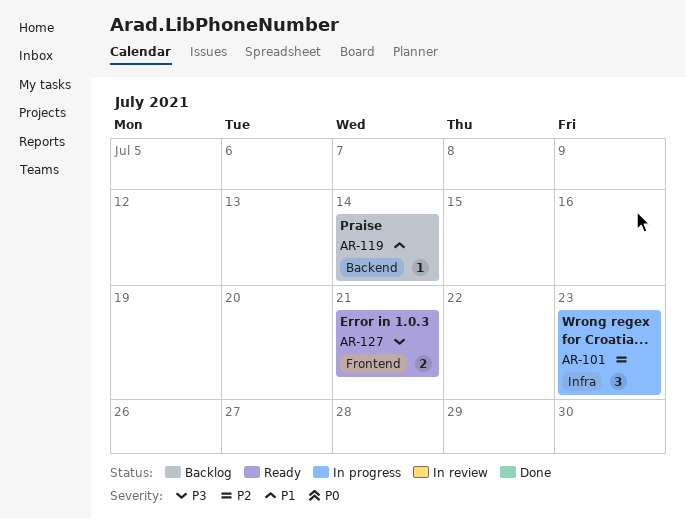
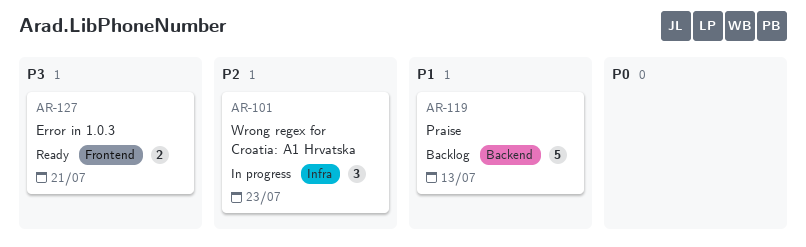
AR-119, estimate: 1 -> 5
AR-119, due: Jul 14 -> Jul 13

